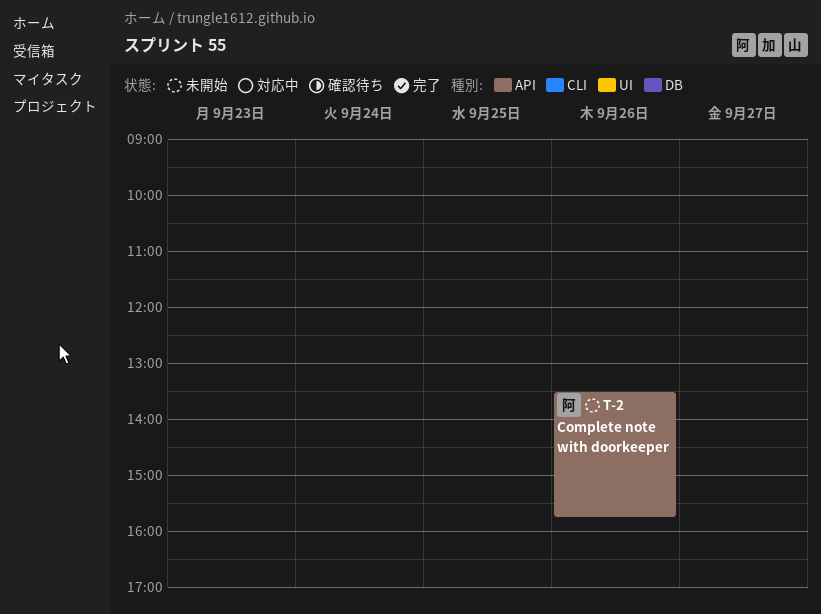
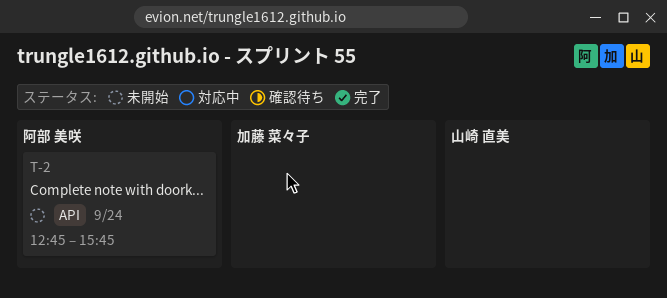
T-2, day: Sep 26 -> Sep 24
T-2, begins: 13:30 -> 12:45

